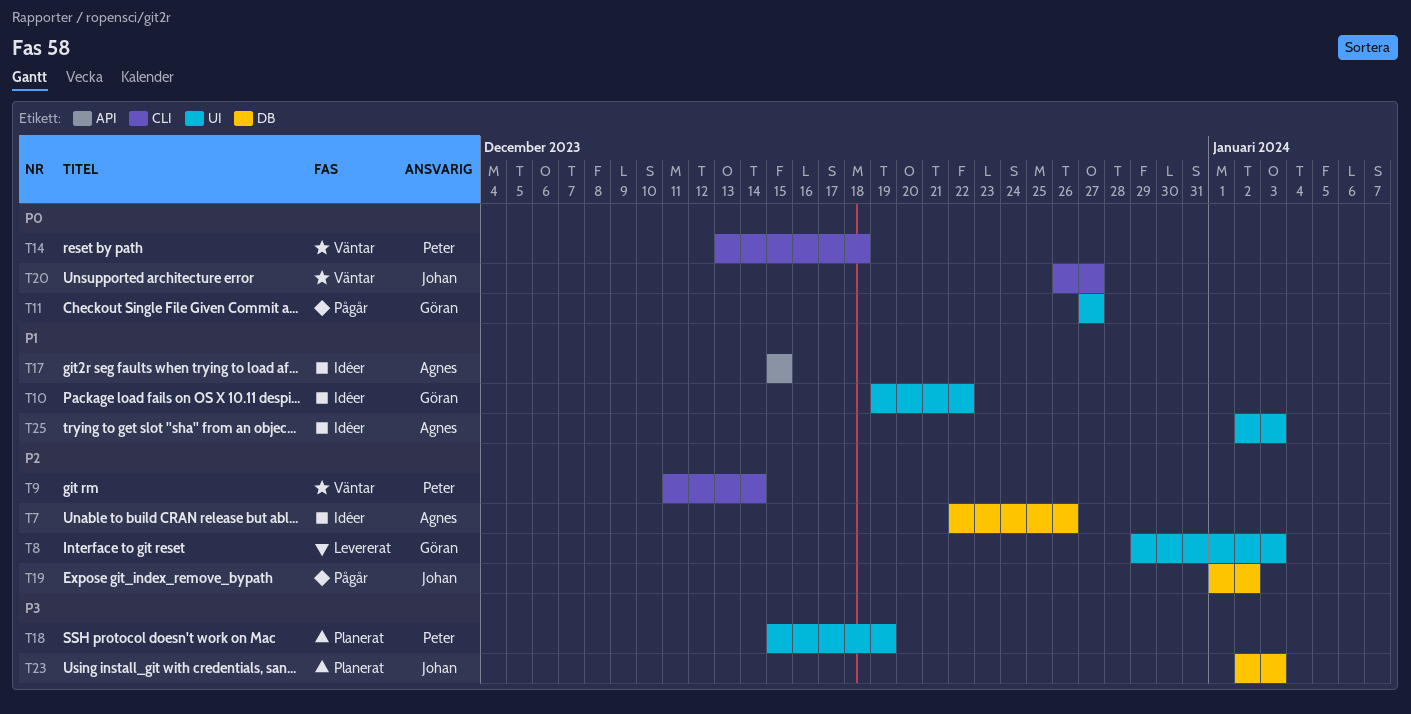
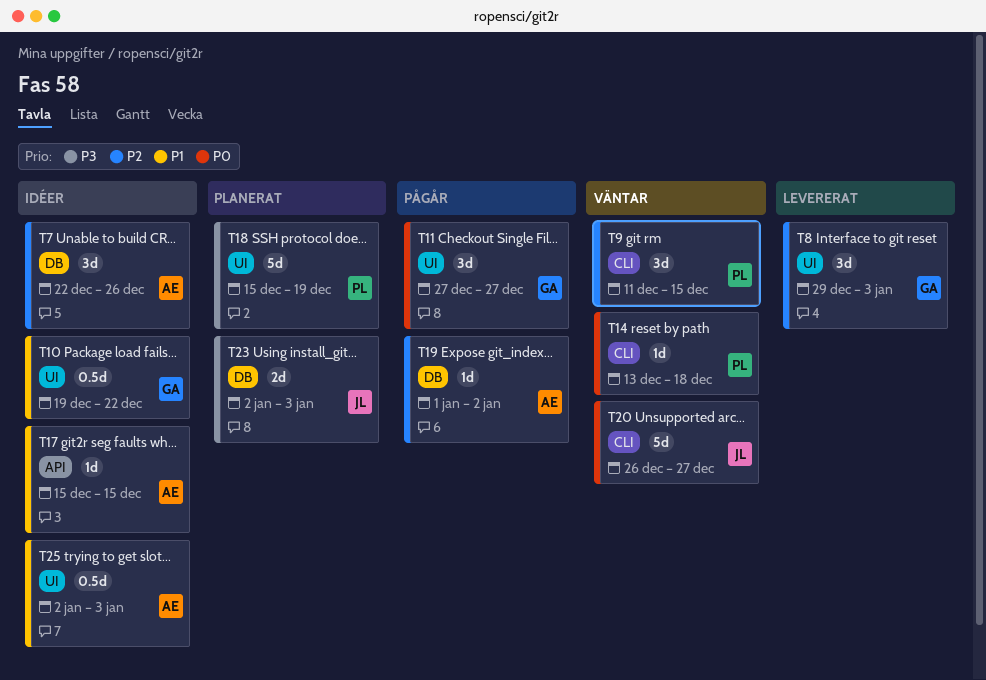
T9, due: Dec 14 -> Dec 15
T19, owner: Johan -> Agnes

